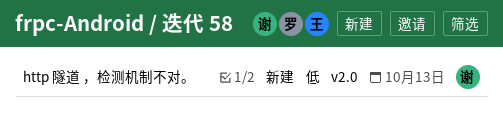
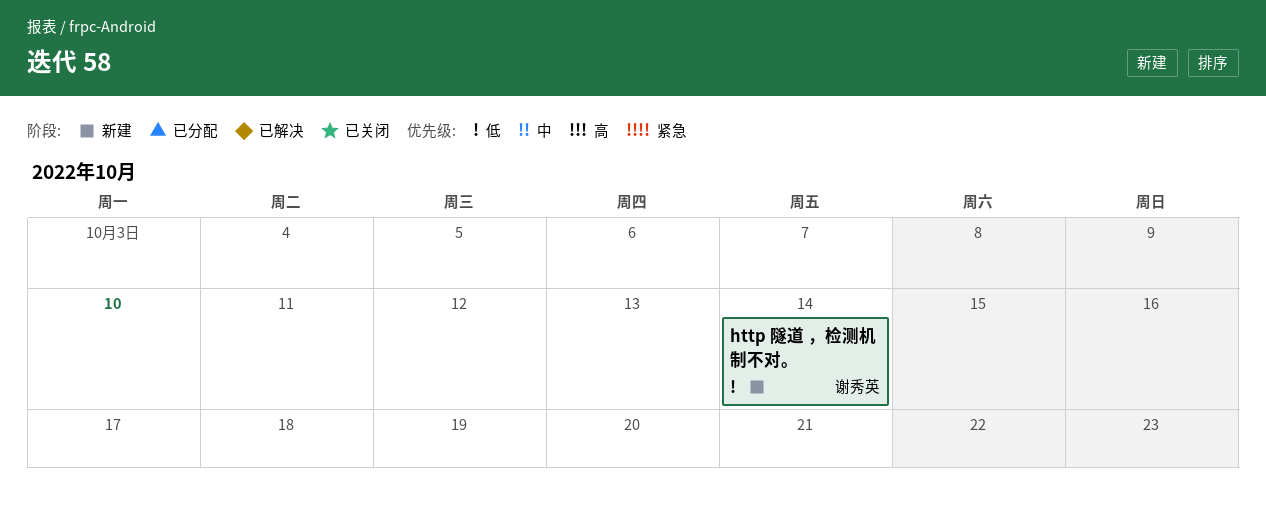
http 隧道 ，检测机制不对。, due: Oct 13 -> Oct 14

